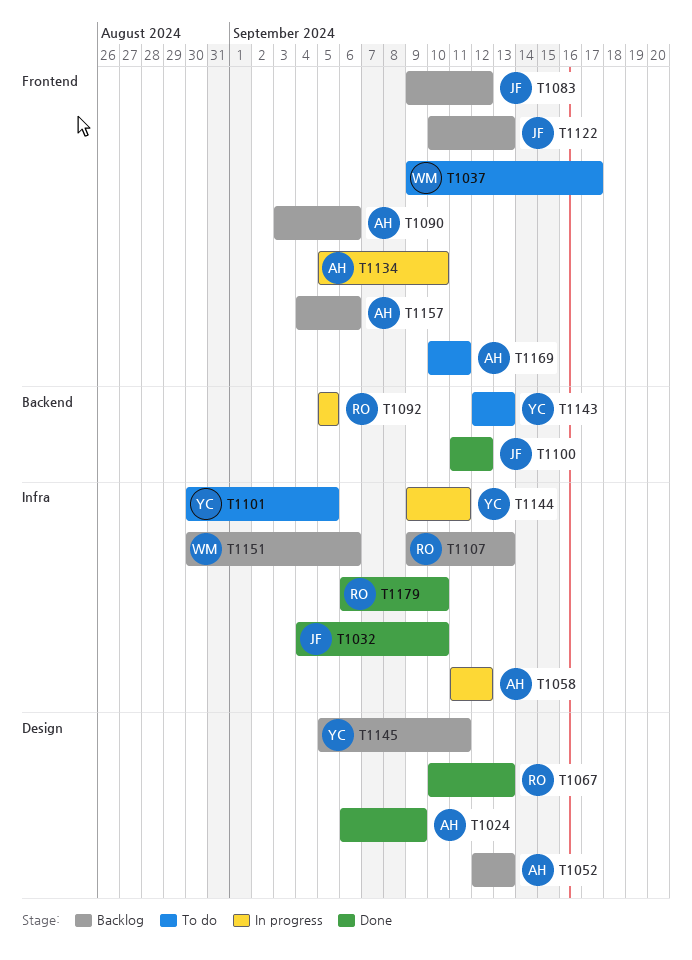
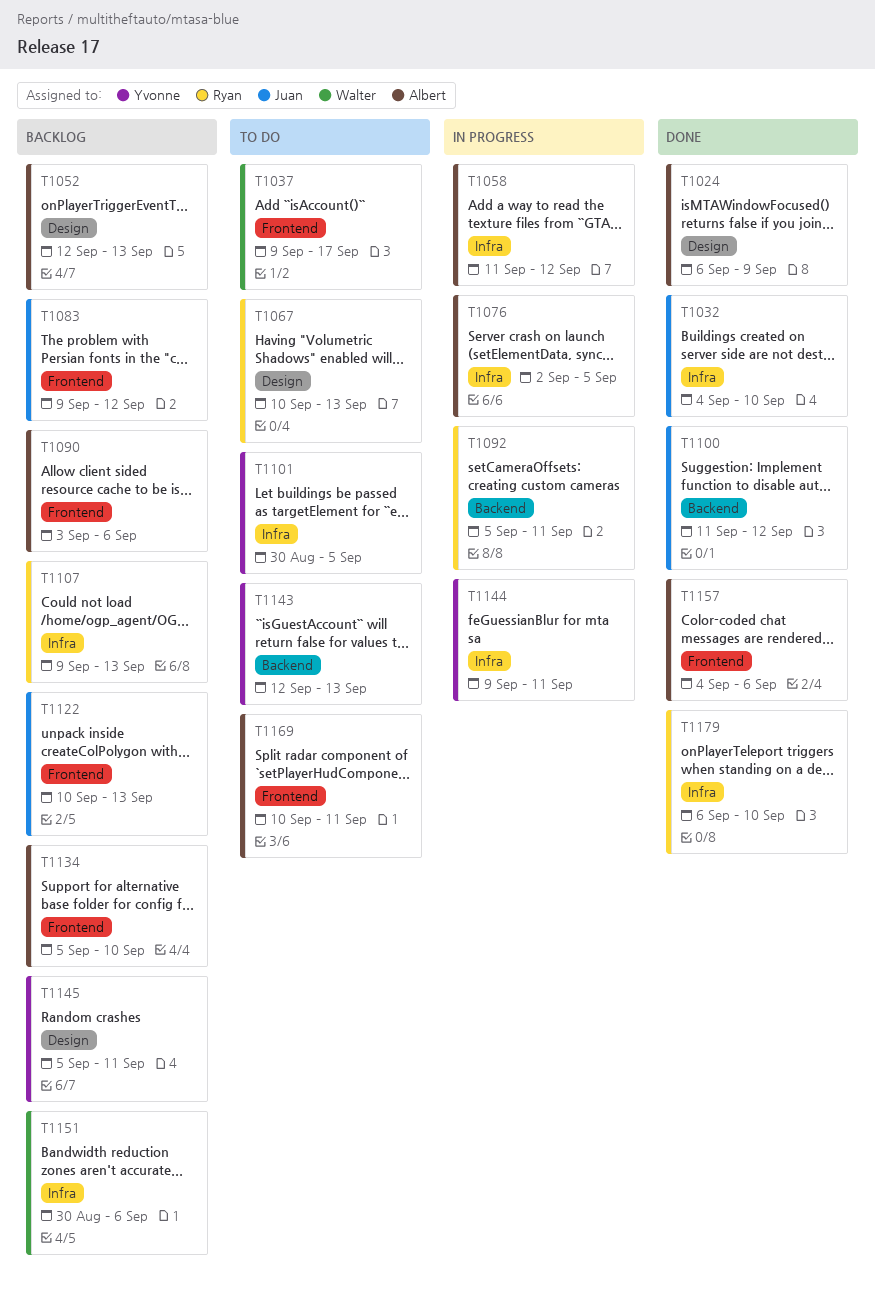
T1067, status: Done -> To do
T1076: none -> present
T1092, due: Sep 5 -> Sep 11
T1134, status: In progress -> Backlog
T1157, status: Backlog -> Done

